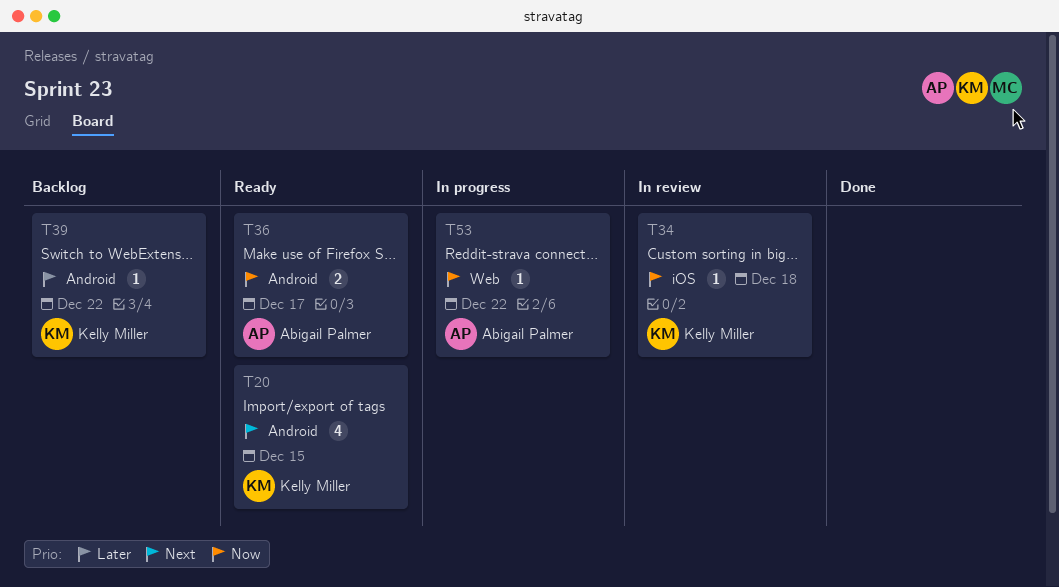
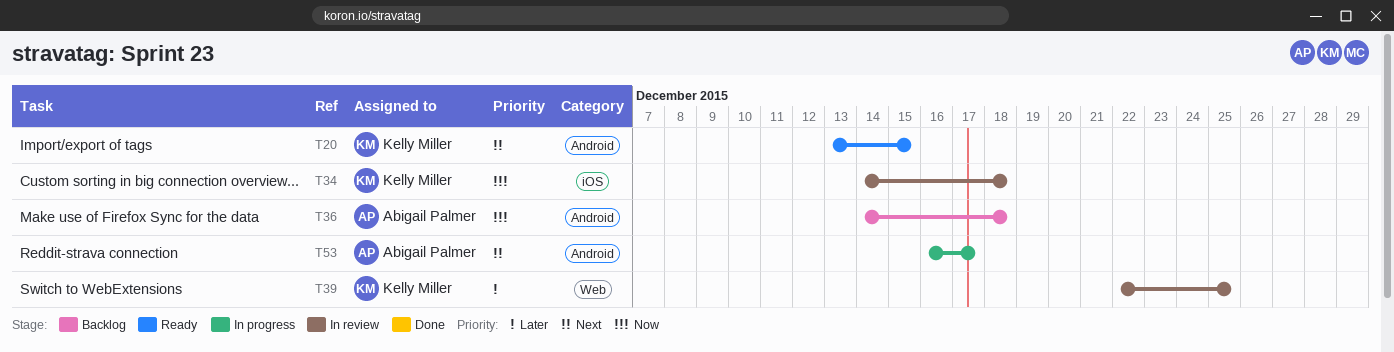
T36, status: Ready -> Backlog
T36, due: Dec 17 -> Dec 18
T39, status: Backlog -> In review
T39, label: Android -> Web
T39, due: Dec 22 -> Dec 25
T53, priority: Now -> Next
T53, label: Web -> Android
T53, due: Dec 22 -> Dec 17

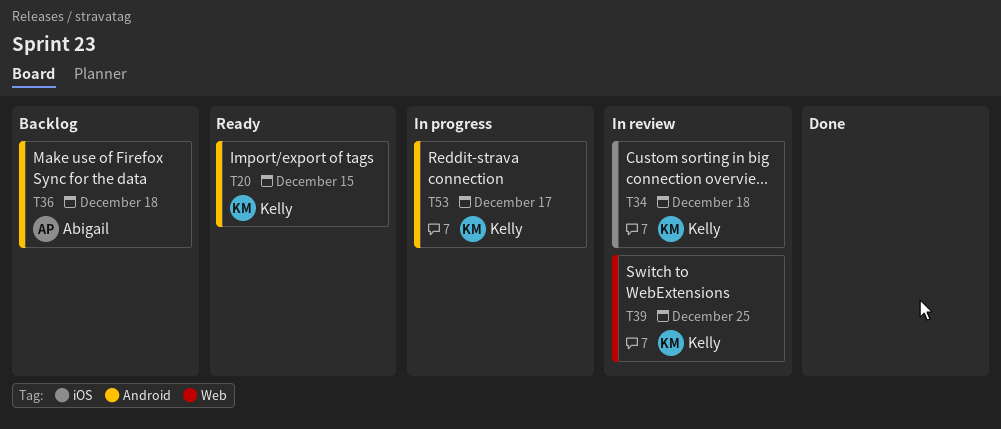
T53, owner: Abigail Palmer -> Kelly Miller

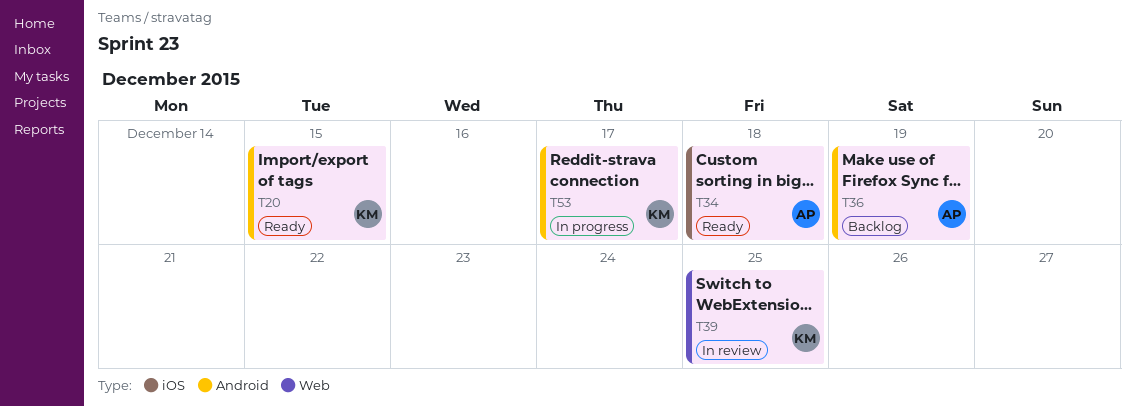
T34, status: In review -> Ready
T34, owner: Kelly -> Abigail
T36, due: Dec 18 -> Dec 19

